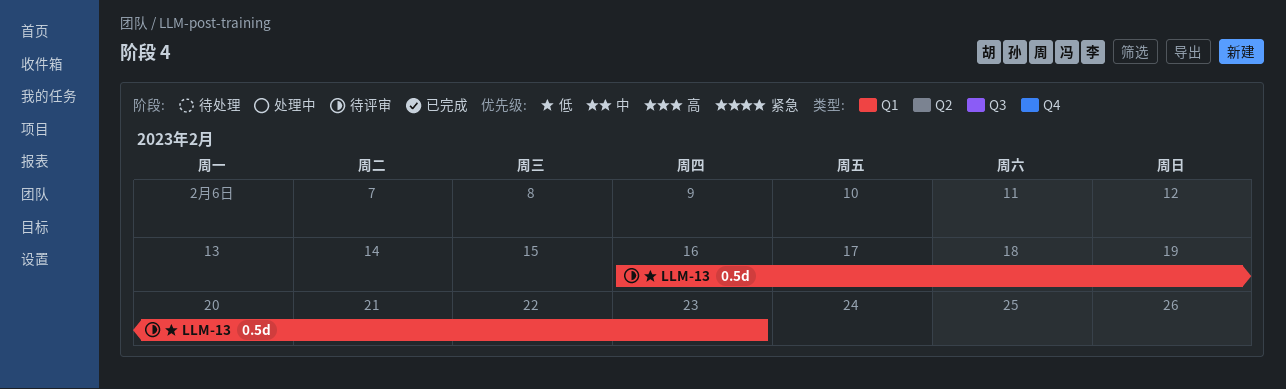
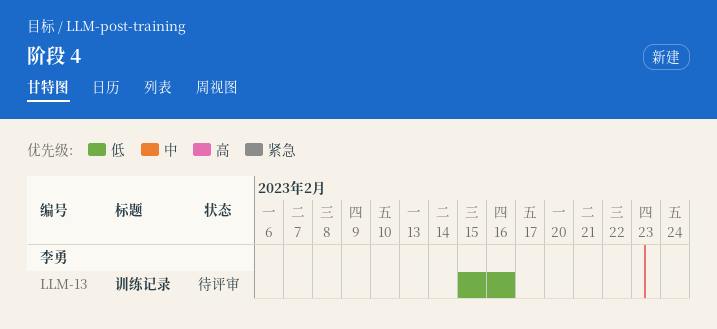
LLM-13, start: Feb 16 -> Feb 15
LLM-13, due: Feb 23 -> Feb 16

